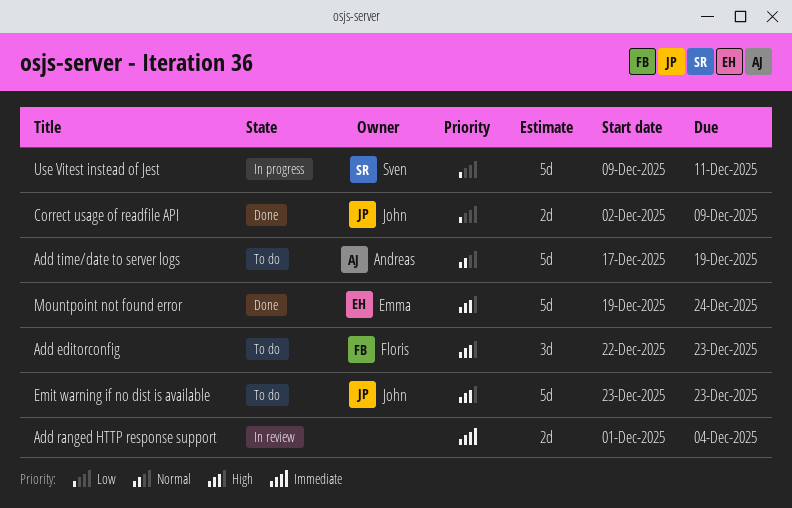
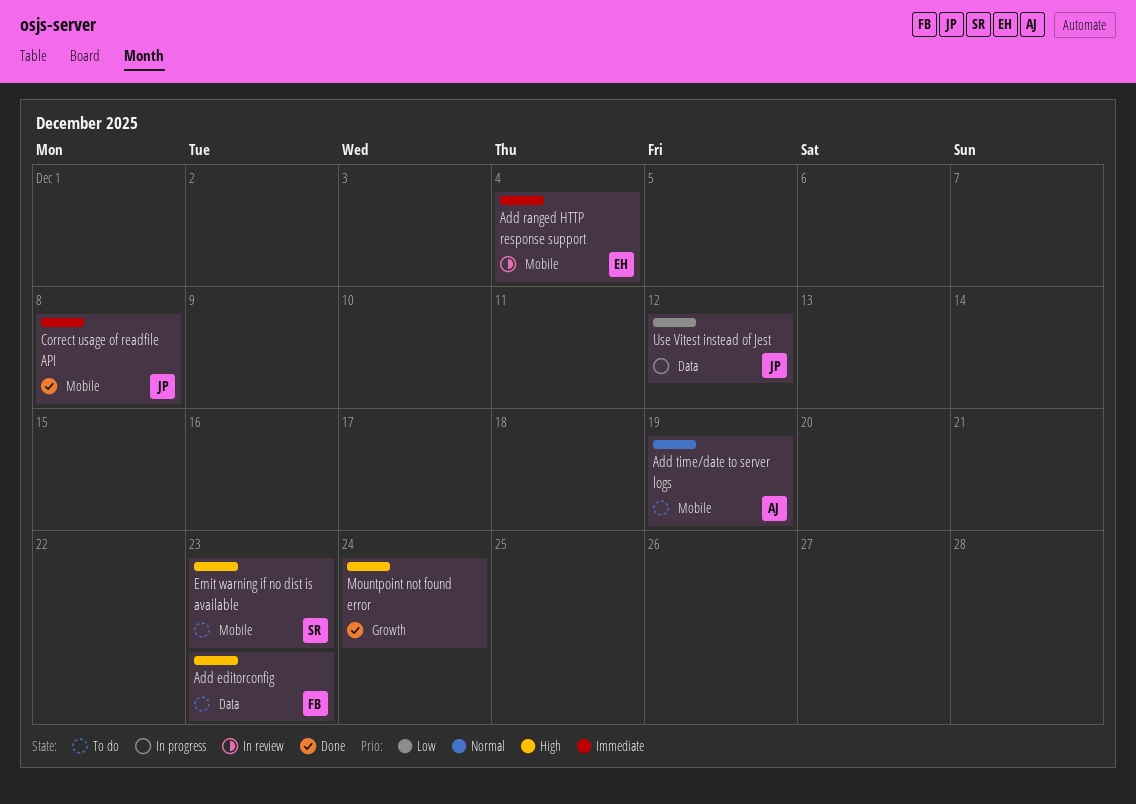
Add ranged HTTP response support, owner: none -> Emma
Correct usage of readfile API, priority: Low -> Immediate
Correct usage of readfile API, due: Dec 9 -> Dec 8
Emit warning if no dist is available, owner: John -> Sven
Mountpoint not found error, owner: Emma -> none
Use Vitest instead of Jest, owner: Sven -> John
Use Vitest instead of Jest, due: Dec 11 -> Dec 12

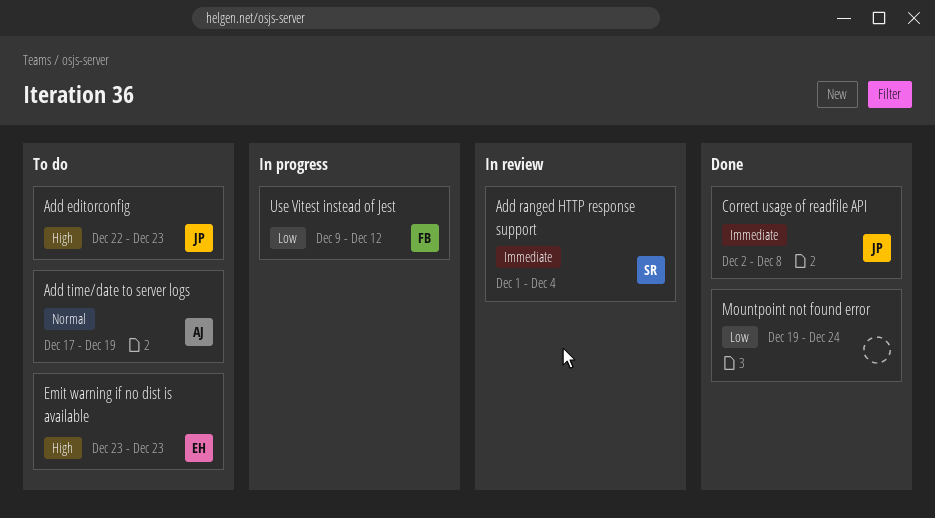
Add editorconfig, owner: FB -> JP
Add ranged HTTP response support, owner: EH -> SR
Emit warning if no dist is available, owner: SR -> EH
Mountpoint not found error, priority: High -> Low
Use Vitest instead of Jest, owner: JP -> FB

